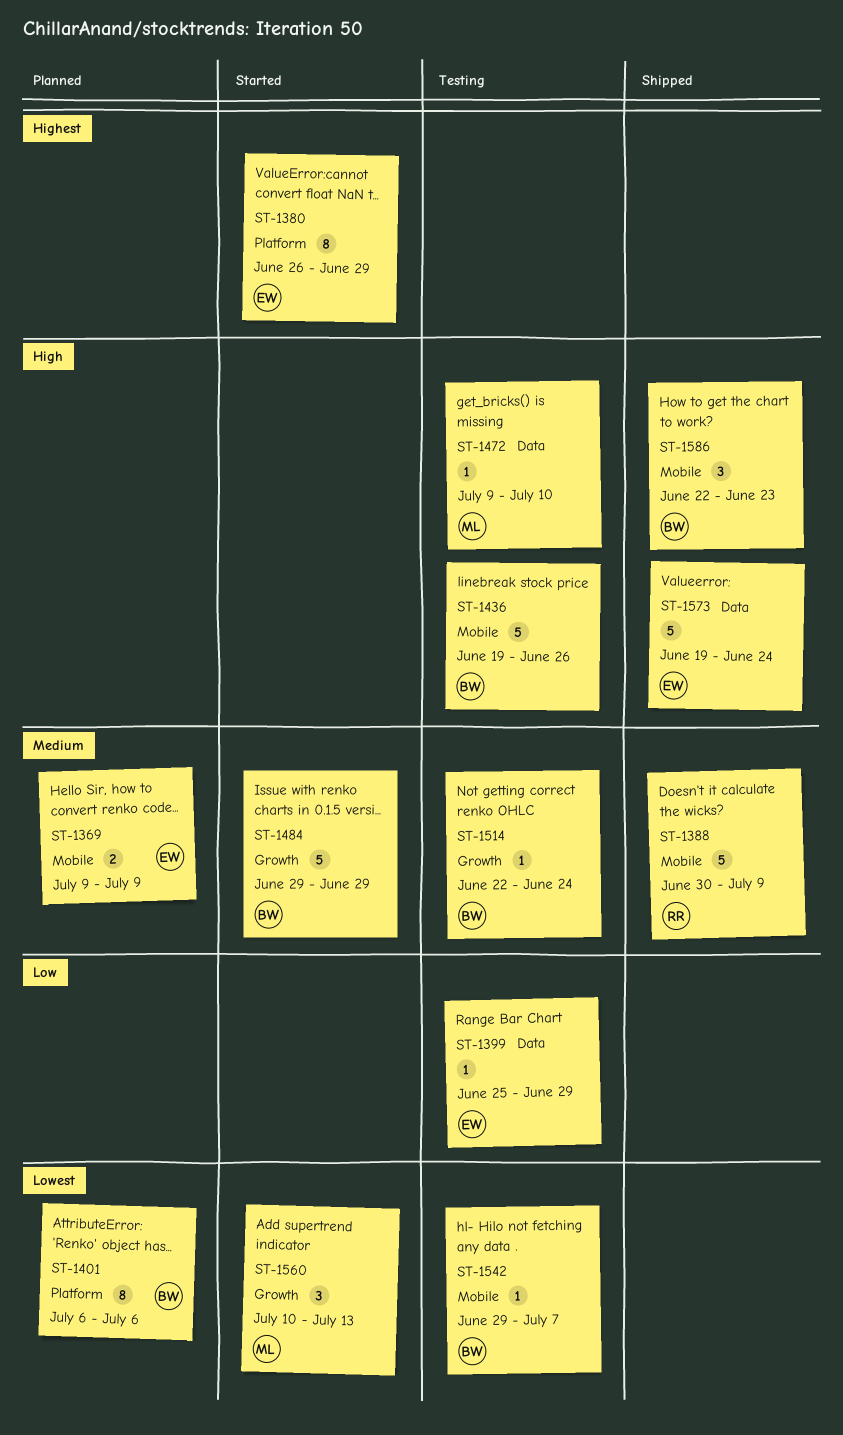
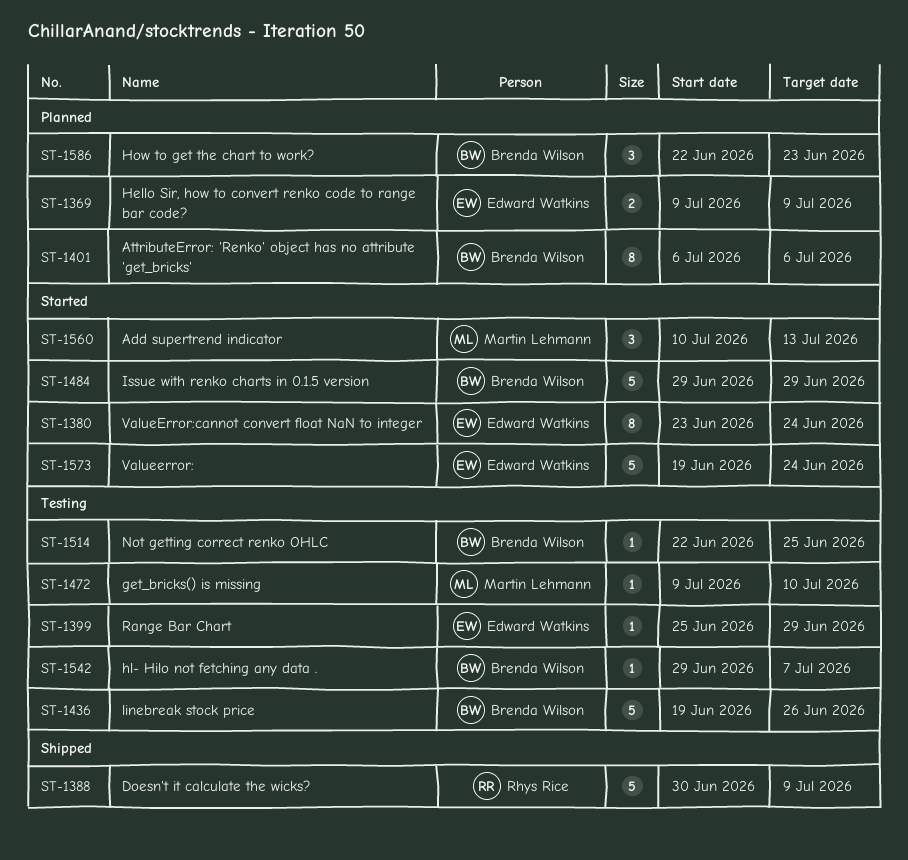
ST-1380, start: Jun 26 -> Jun 23
ST-1380, due: Jun 29 -> Jun 24
ST-1514, due: Jun 24 -> Jun 25
ST-1573, status: Shipped -> Started
ST-1586, status: Shipped -> Planned

